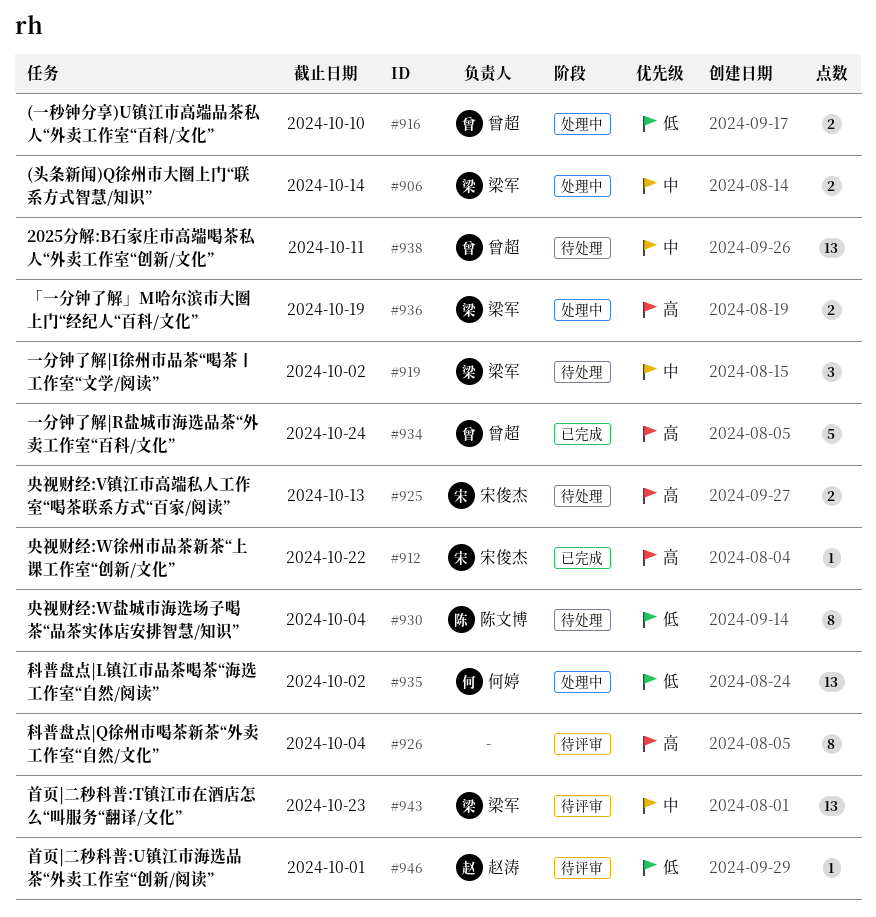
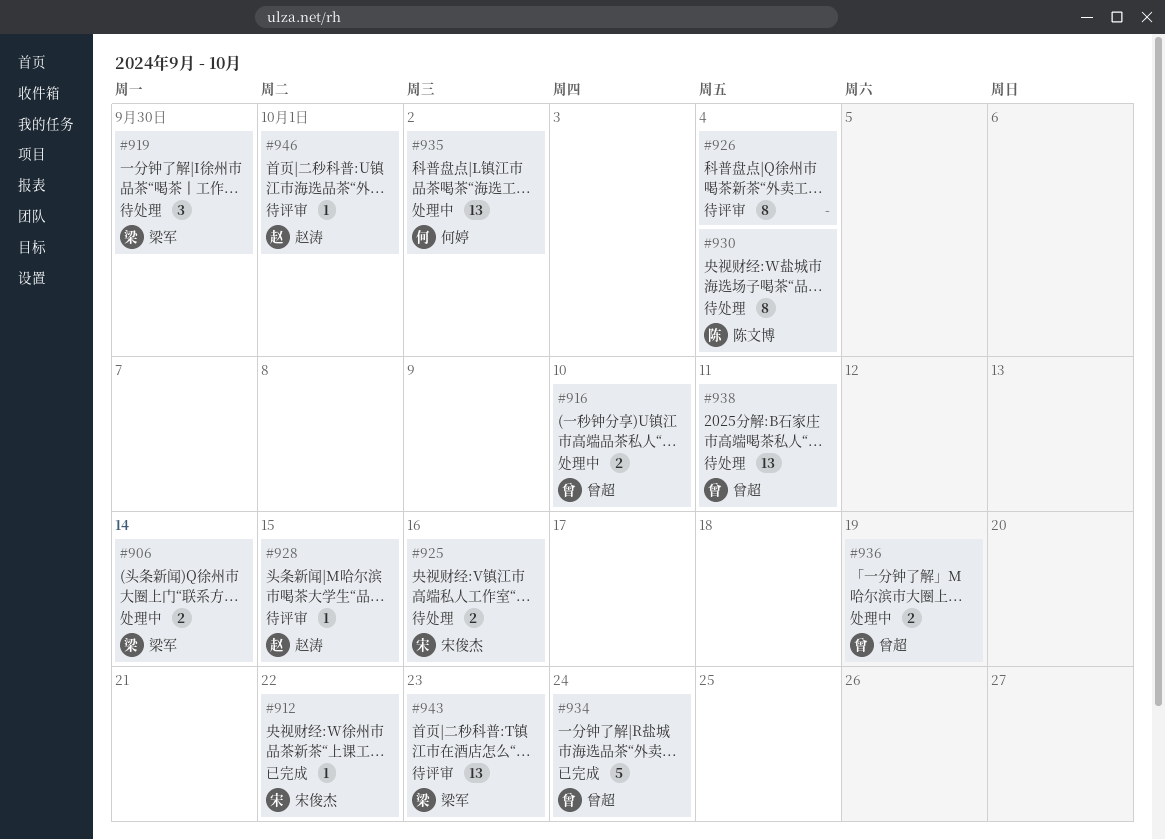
#919, due: Oct 2 -> Sep 30
#925, due: Oct 13 -> Oct 16
#928: none -> present
#936, owner: 梁军 -> 曾超

